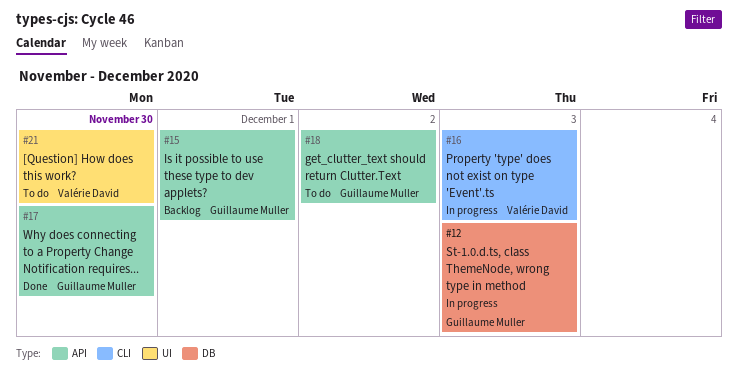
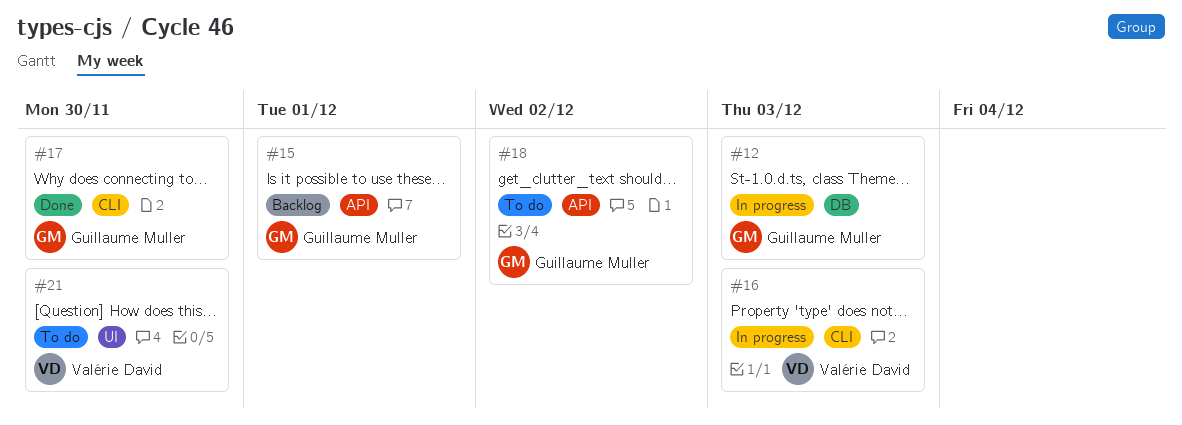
#17, label: API -> CLI

